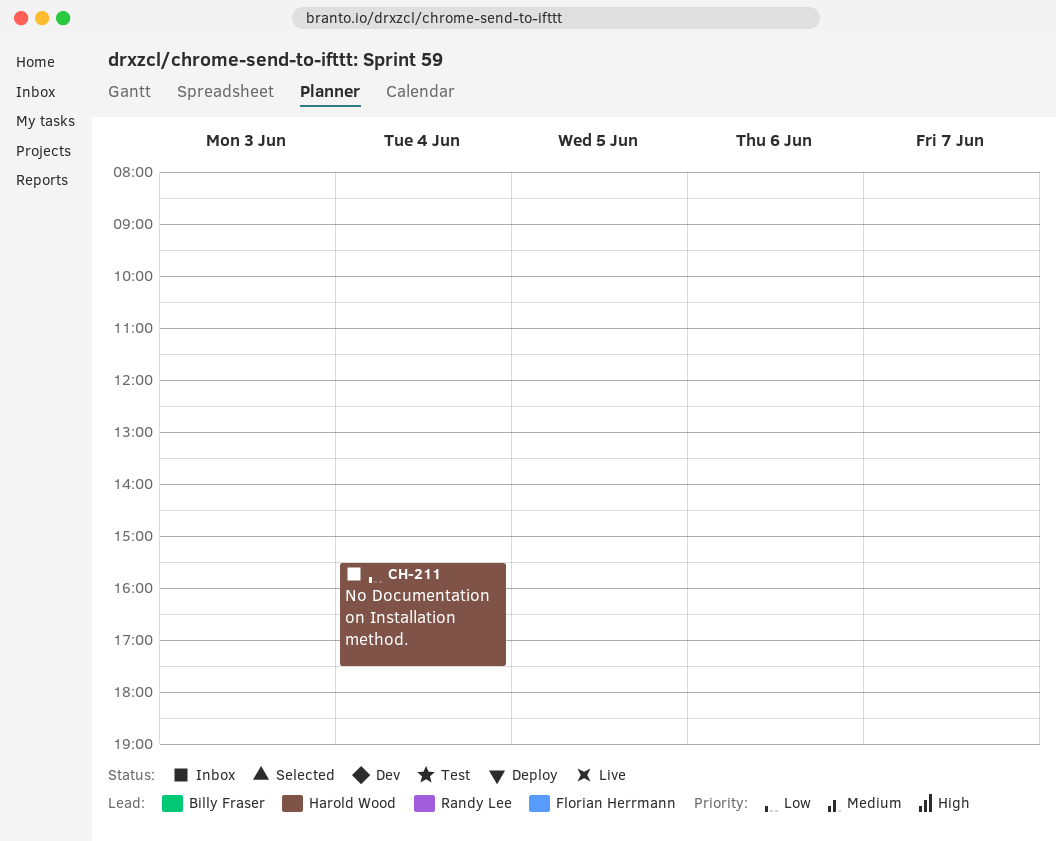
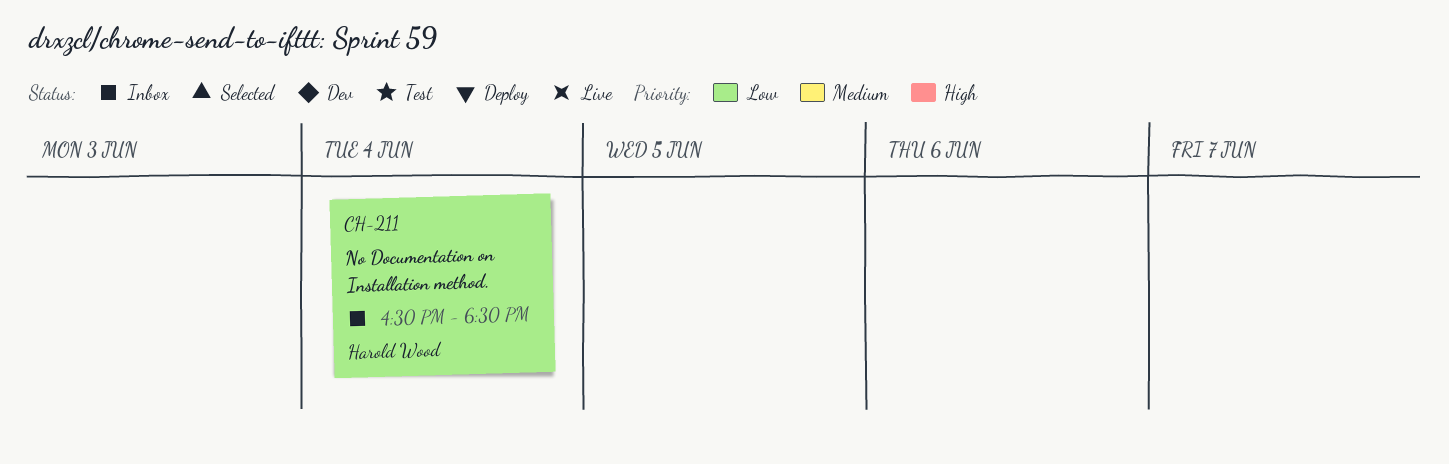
CH-211, begins: 15:30 -> 16:30
CH-211, ends: 17:30 -> 18:30

